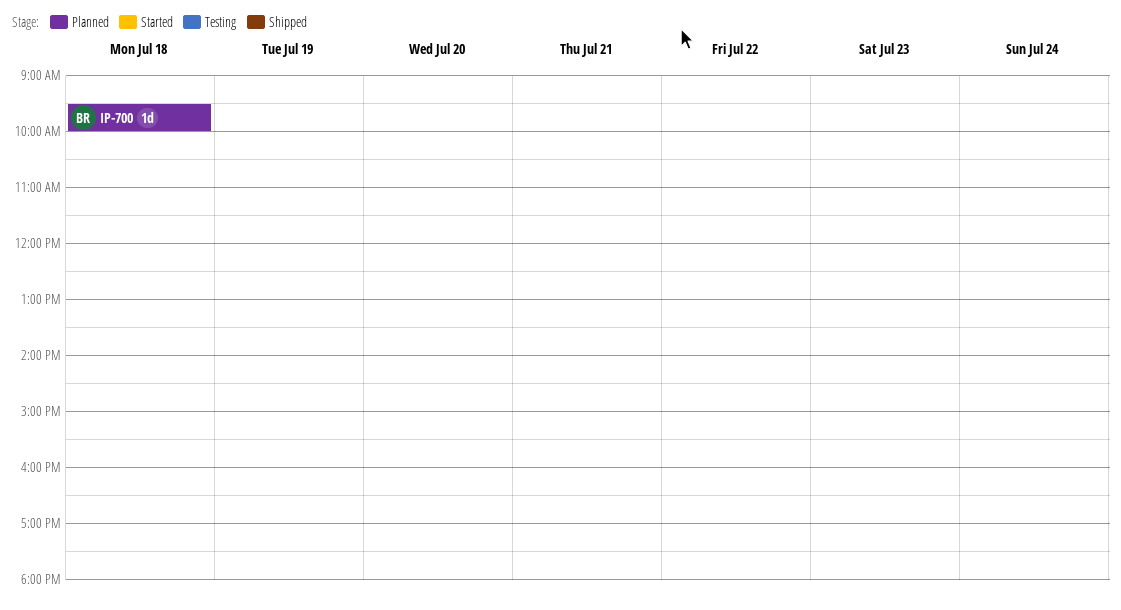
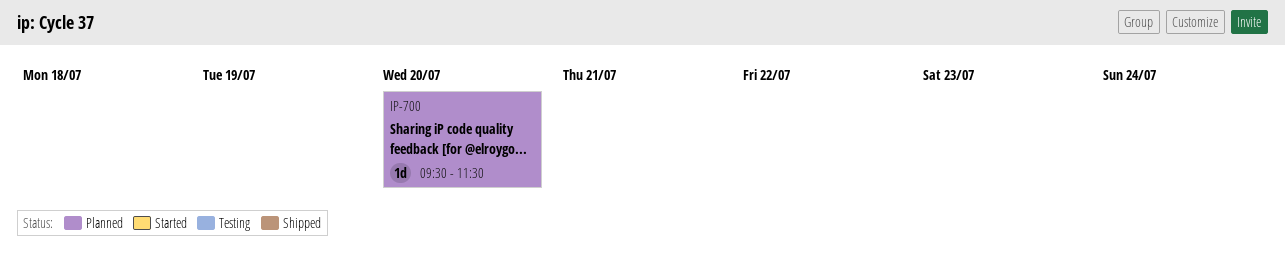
IP-700, day: Jul 18 -> Jul 20
IP-700, ends: 10:00 -> 11:30

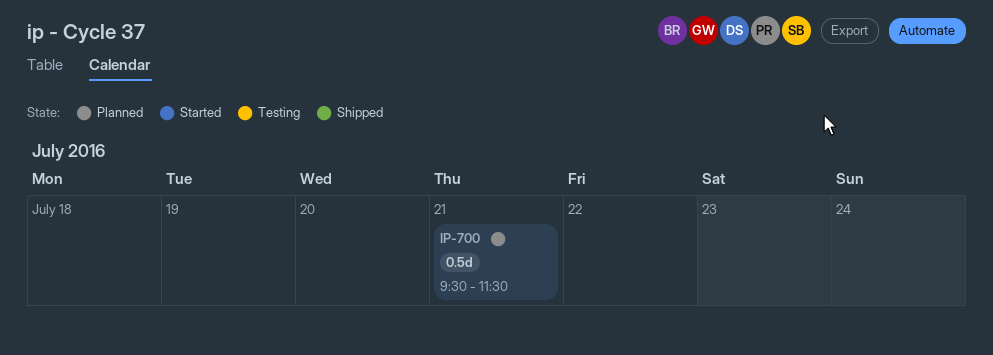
IP-700, estimate: 1d -> 0.5d
IP-700, day: Jul 20 -> Jul 21

